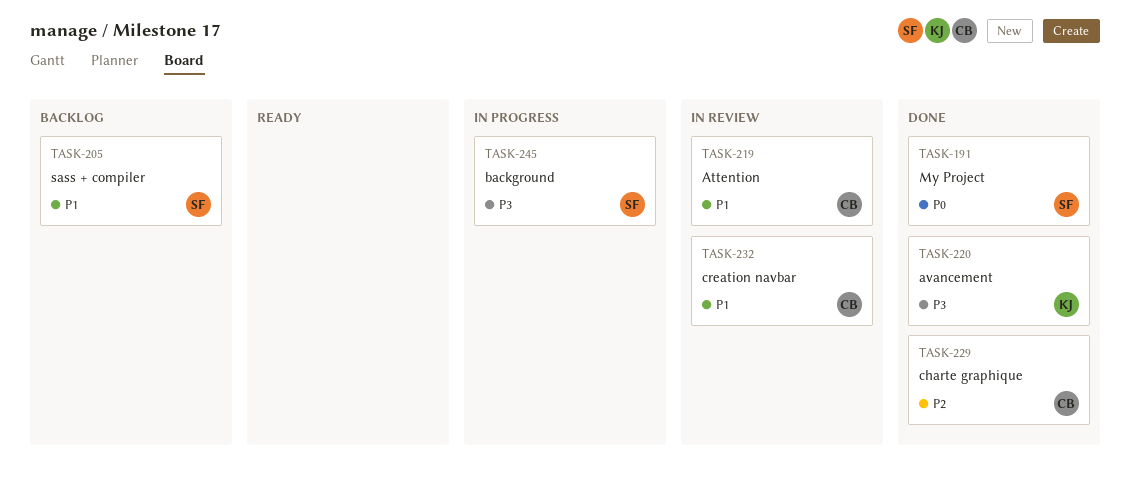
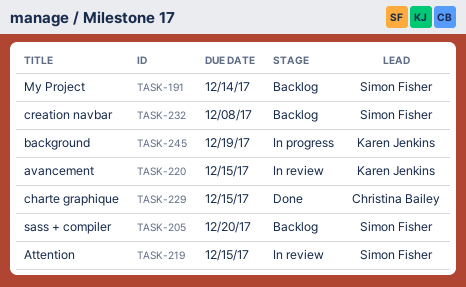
TASK-191, status: Done -> Backlog
TASK-219, owner: Christina Bailey -> Simon Fisher
TASK-220, status: Done -> In review
TASK-232, status: In review -> Backlog
TASK-232, owner: Christina Bailey -> Simon Fisher
TASK-245, owner: Simon Fisher -> Karen Jenkins

